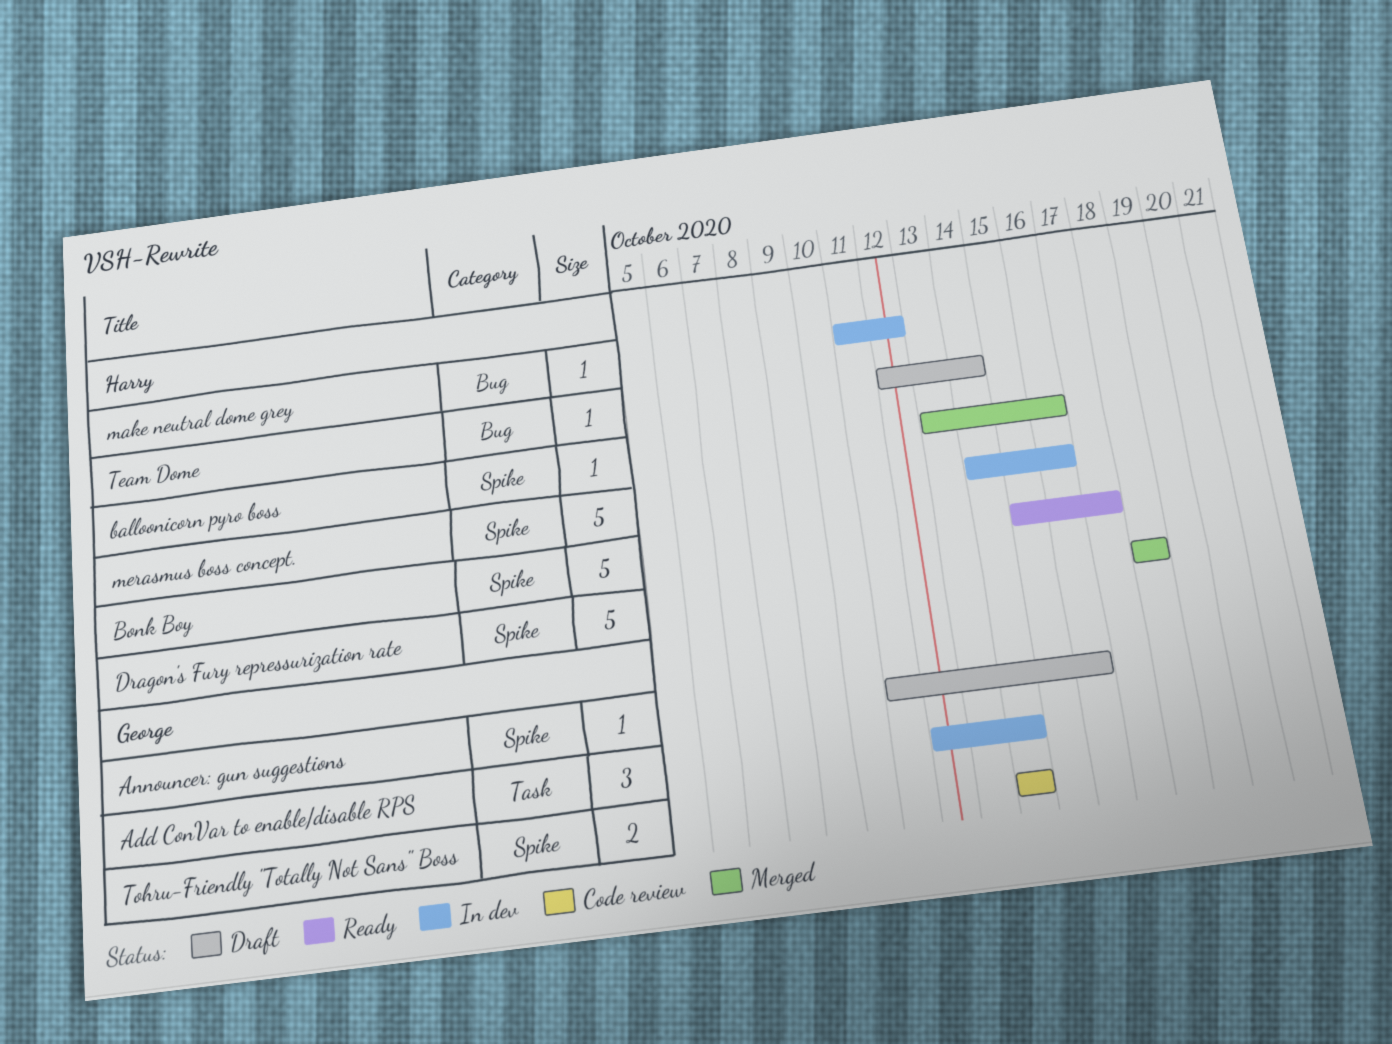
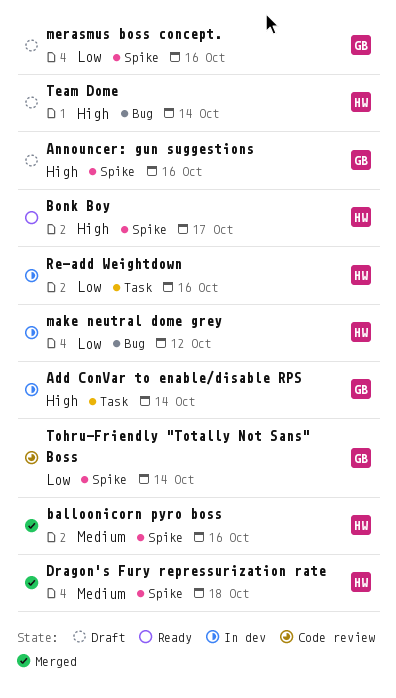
merasmus boss concept., status: In dev -> Draft
merasmus boss concept., owner: Harry -> George
Re-add Weightdown: none -> present

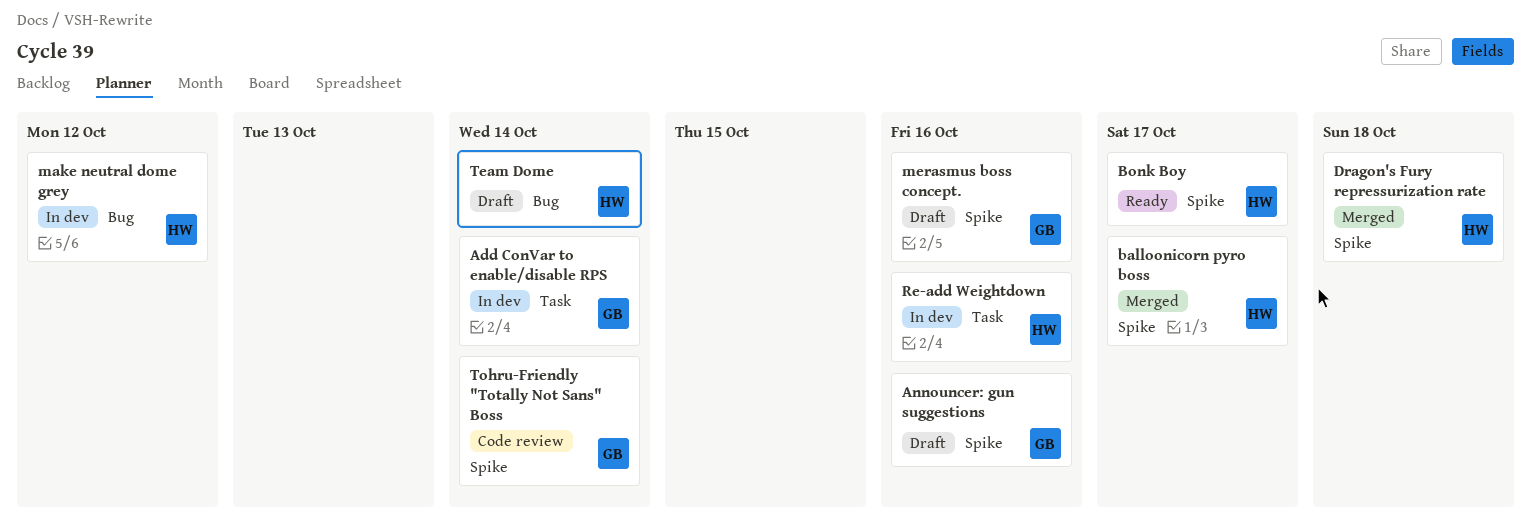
balloonicorn pyro boss, due: Oct 16 -> Oct 17

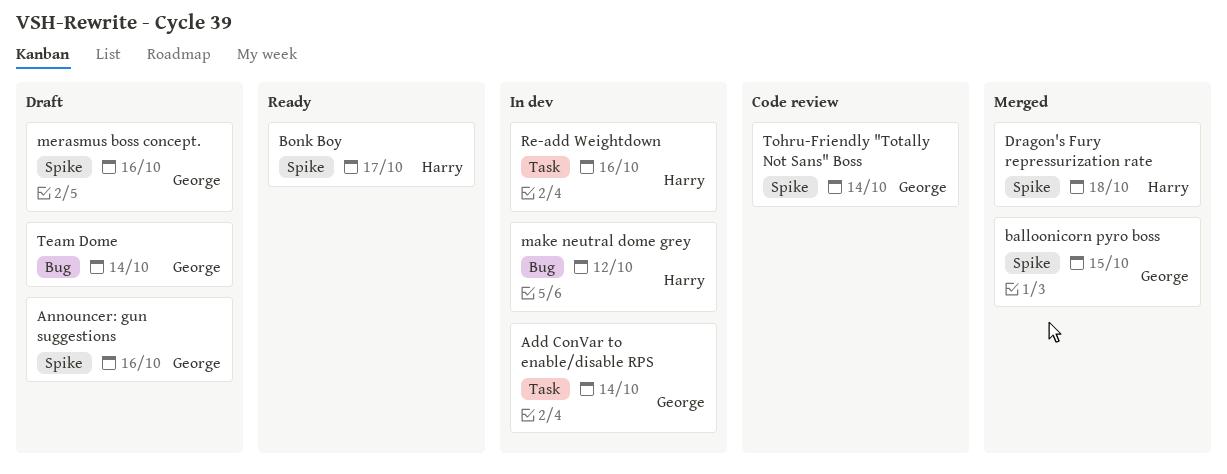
balloonicorn pyro boss, owner: Harry -> George
balloonicorn pyro boss, due: Oct 17 -> Oct 15
Team Dome, owner: Harry -> George

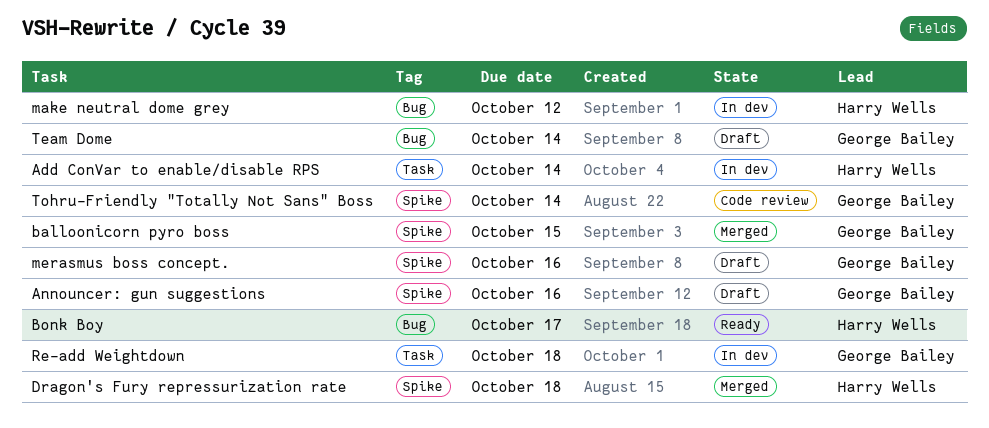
Add ConVar to enable/disable RPS, owner: George Bailey -> Harry Wells
Bonk Boy, label: Spike -> Bug
Re-add Weightdown, owner: Harry Wells -> George Bailey
Re-add Weightdown, due: Oct 16 -> Oct 18

